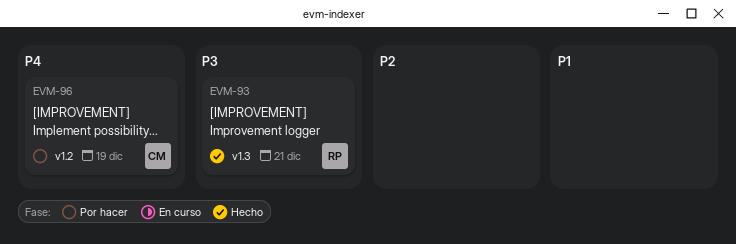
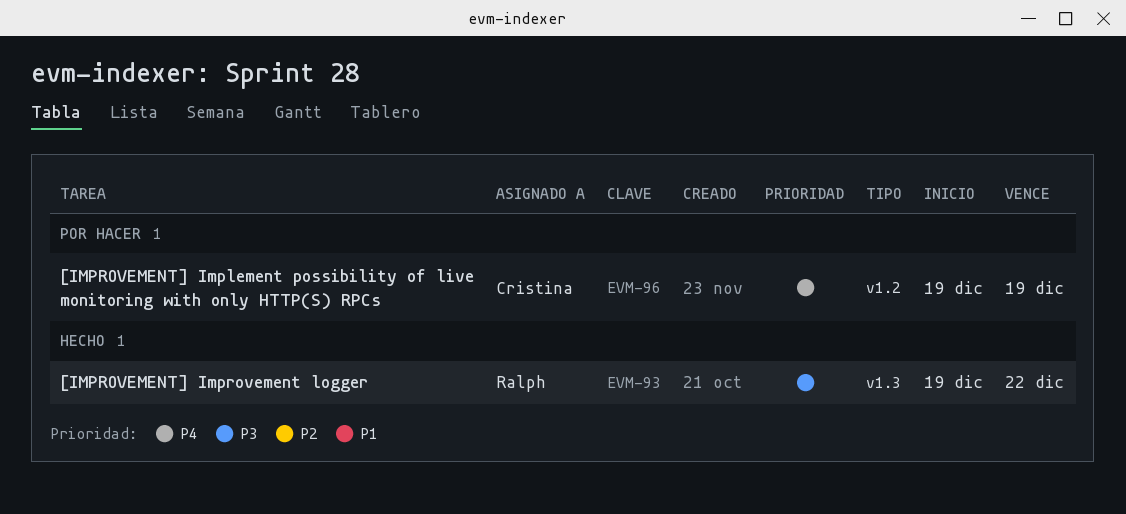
EVM-93, due: Dec 21 -> Dec 22

